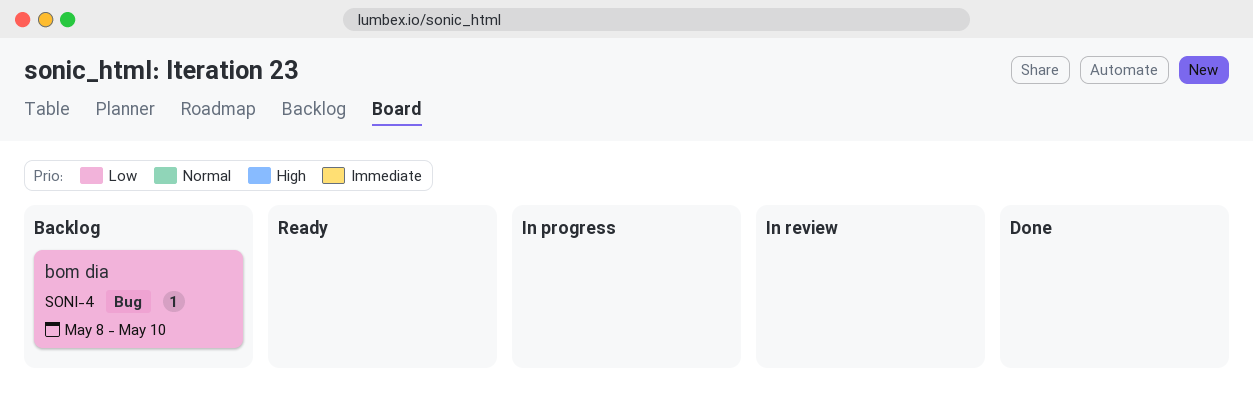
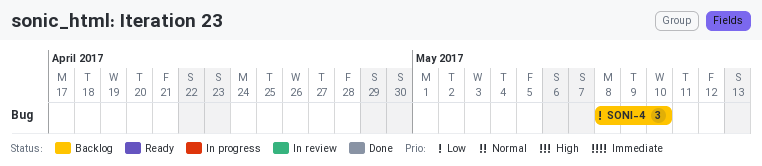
SONI-4, estimate: 1 -> 3

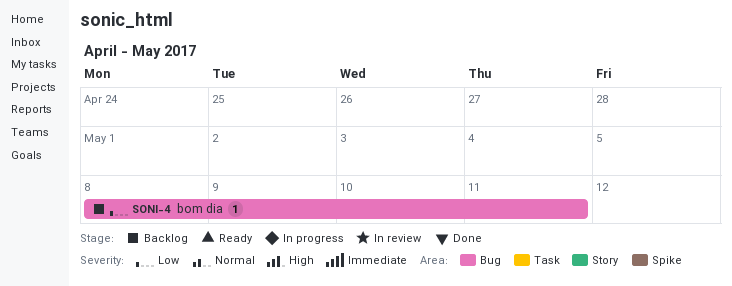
SONI-4, estimate: 3 -> 1
SONI-4, due: May 10 -> May 11

